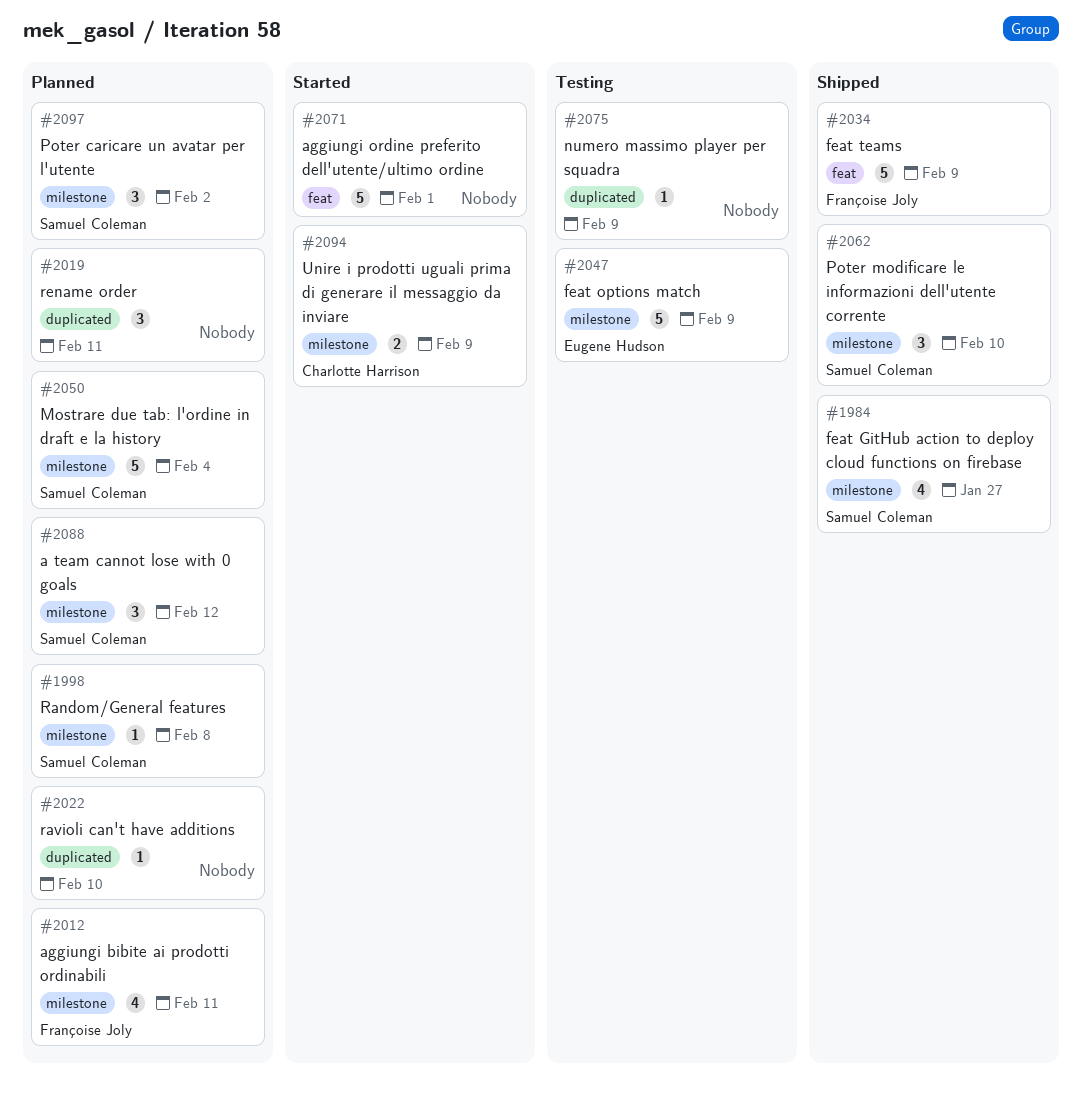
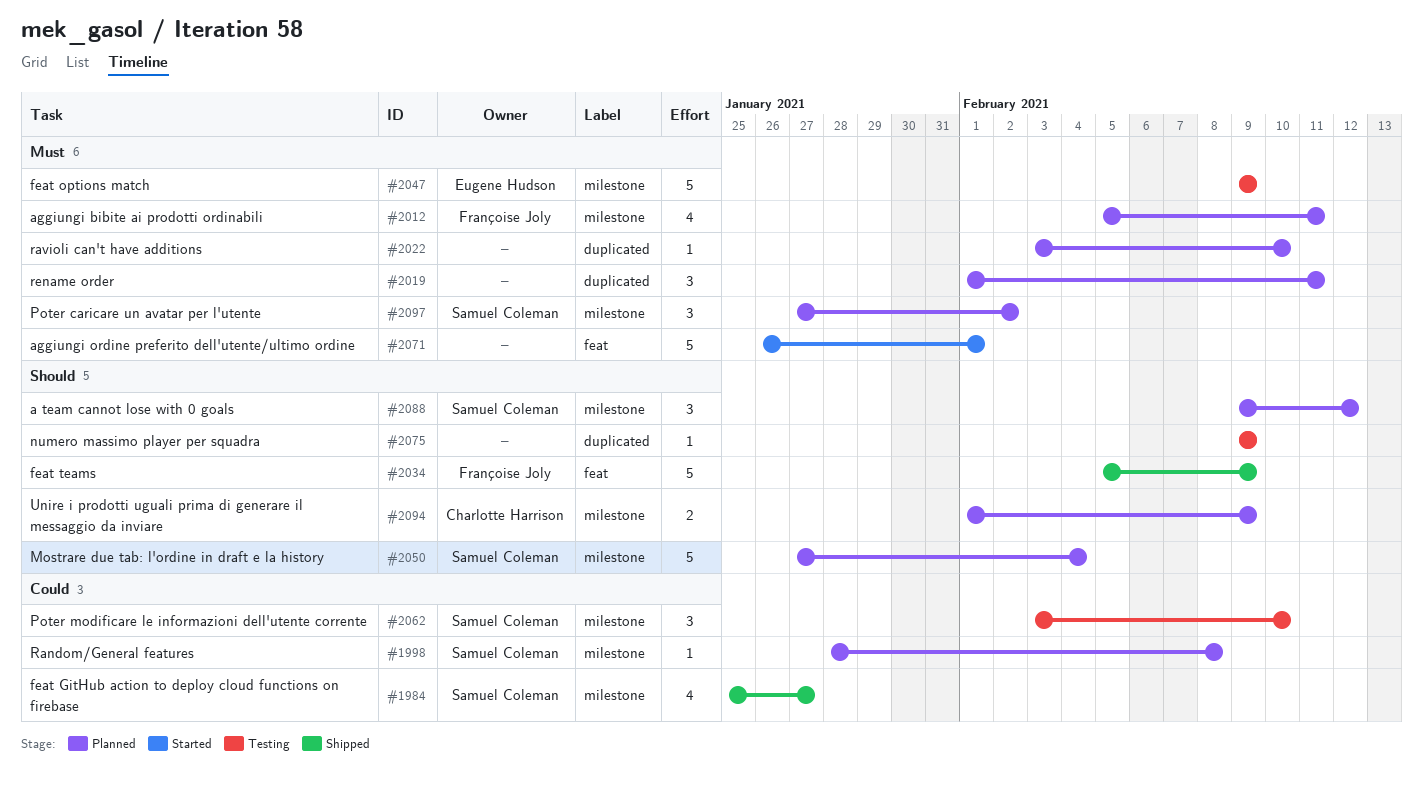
#2062, status: Shipped -> Testing
#2094, status: Started -> Planned

